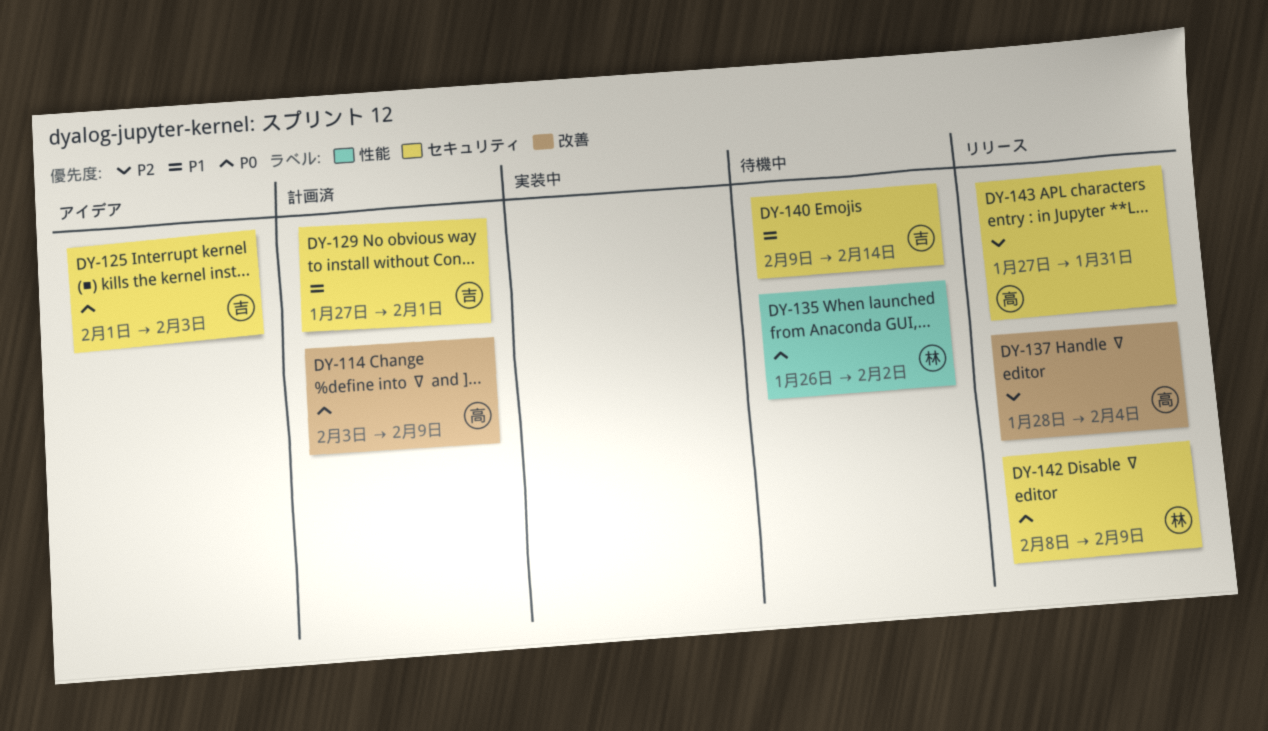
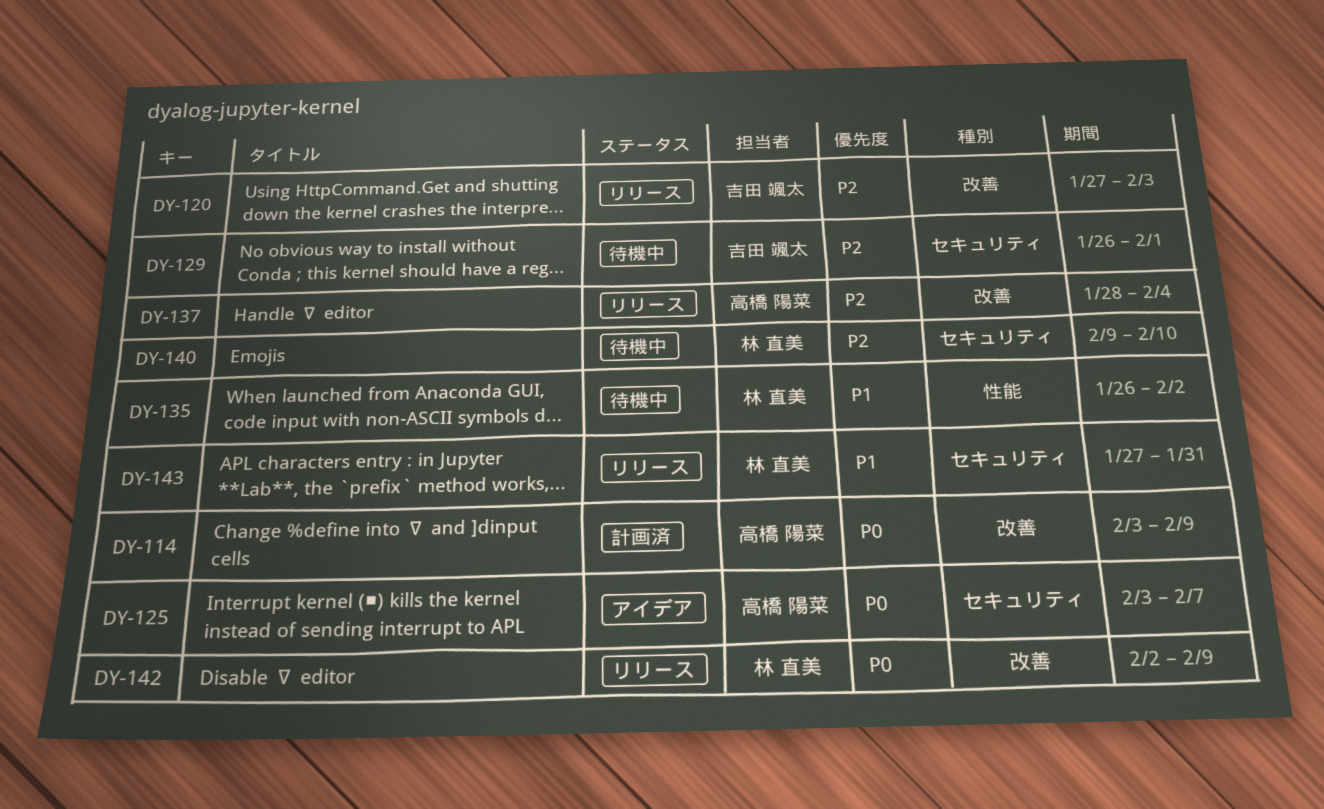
DY-120: none -> present
DY-125, owner: 吉田 颯太 -> 高橋 陽菜
DY-125, start: Feb 1 -> Feb 3
DY-125, due: Feb 3 -> Feb 7
DY-129, status: 計画済 -> 待機中
DY-129, priority: P1 -> P2
DY-129, start: Jan 27 -> Jan 26
DY-135, priority: P0 -> P1
DY-140, owner: 吉田 颯太 -> 林 直美
DY-140, priority: P1 -> P2
DY-140, due: Feb 14 -> Feb 10
DY-142, label: セキュリティ -> 改善
DY-142, start: Feb 8 -> Feb 2
DY-143, owner: 高橋 陽菜 -> 林 直美
DY-143, priority: P2 -> P1

